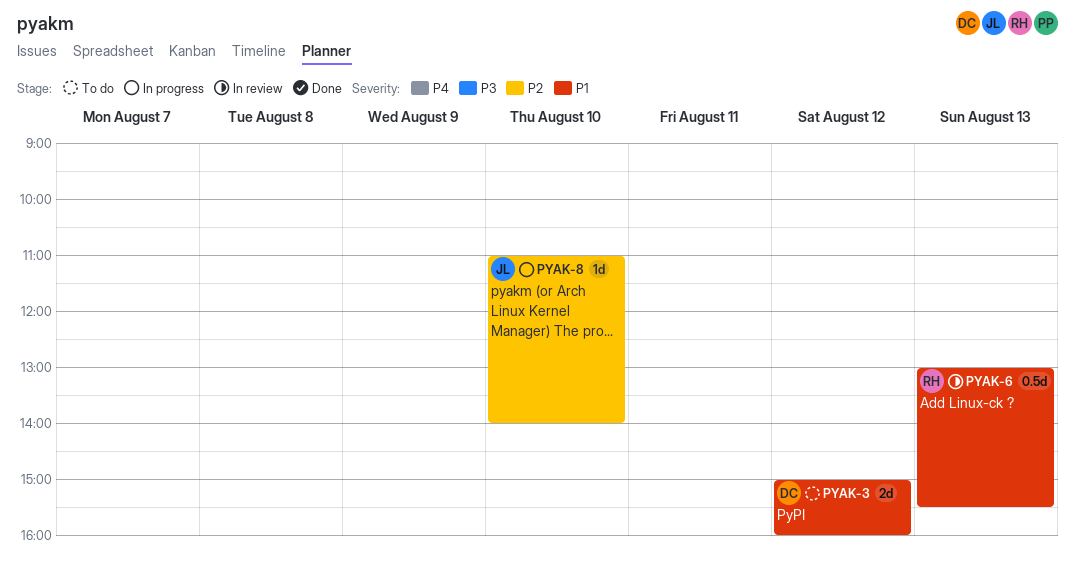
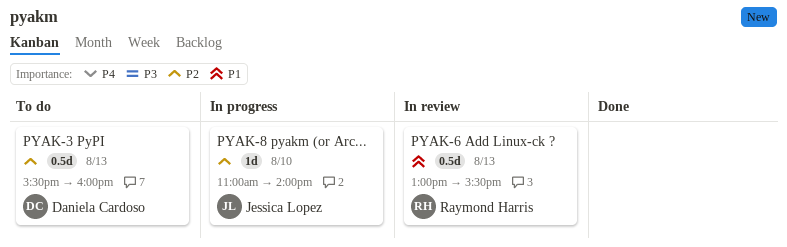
PYAK-3, priority: P1 -> P2
PYAK-3, estimate: 2d -> 0.5d
PYAK-3, day: Aug 12 -> Aug 13
PYAK-3, begins: 15:00 -> 15:30

